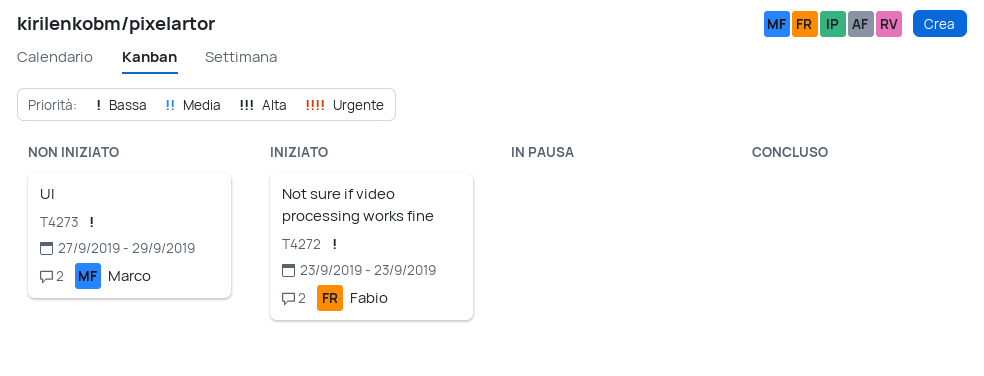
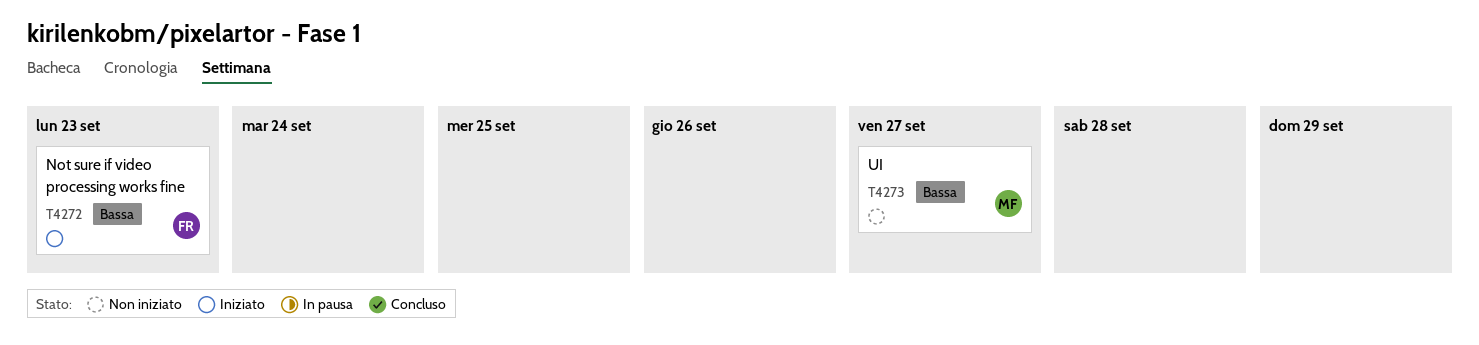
T4273, due: Sep 29 -> Sep 27

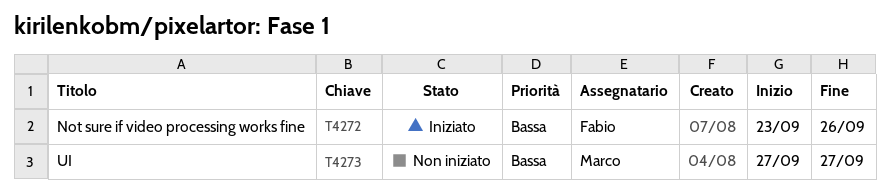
T4272, due: Sep 23 -> Sep 26

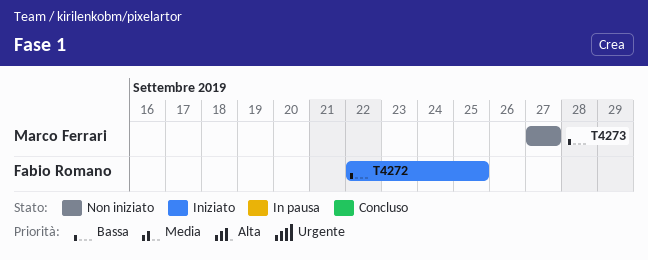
T4272, start: Sep 23 -> Sep 22
T4272, due: Sep 26 -> Sep 25

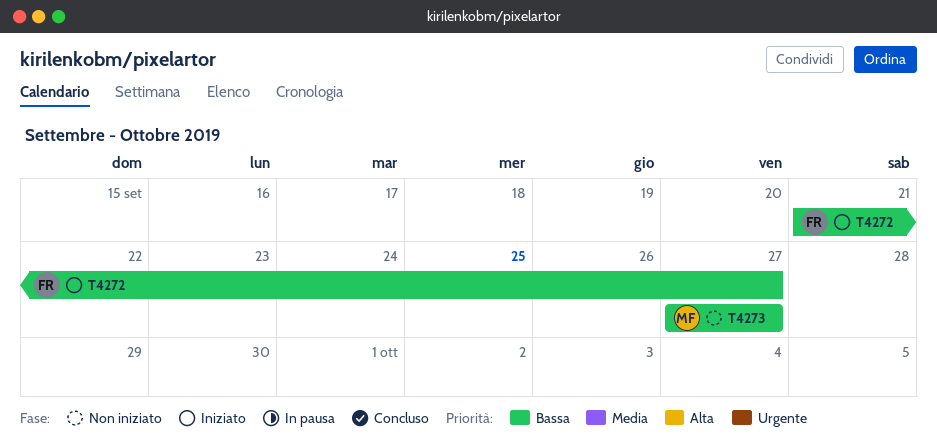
T4272, start: Sep 22 -> Sep 21
T4272, due: Sep 25 -> Sep 27

